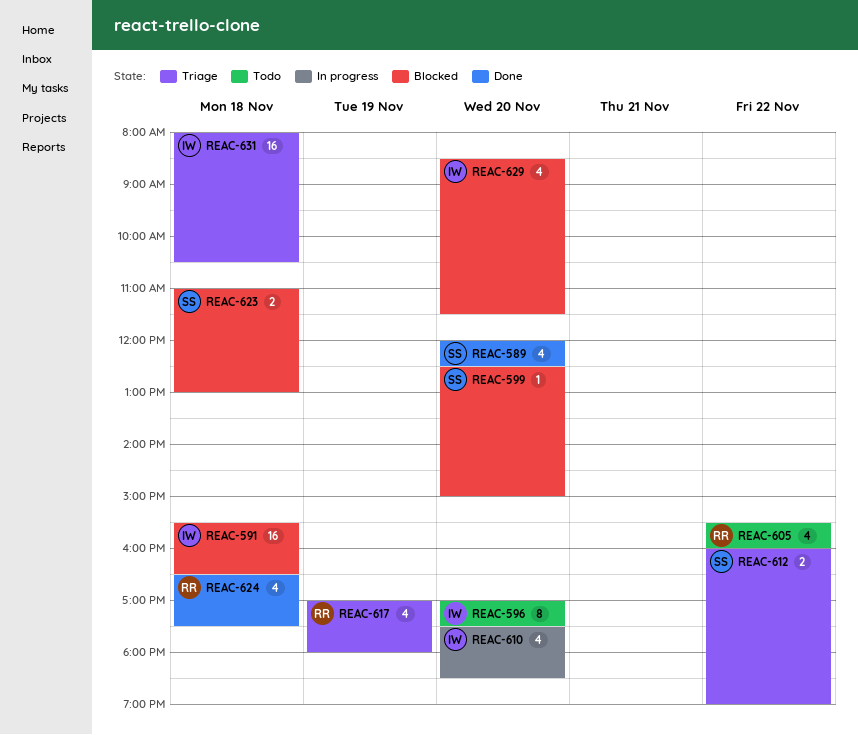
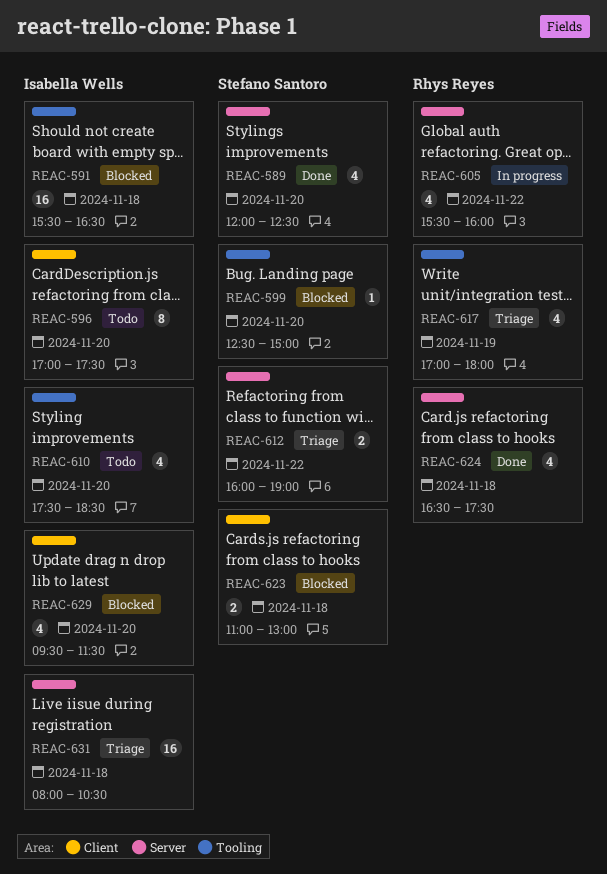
REAC-605, status: Todo -> In progress
REAC-610, status: In progress -> Todo
REAC-629, begins: 08:30 -> 09:30

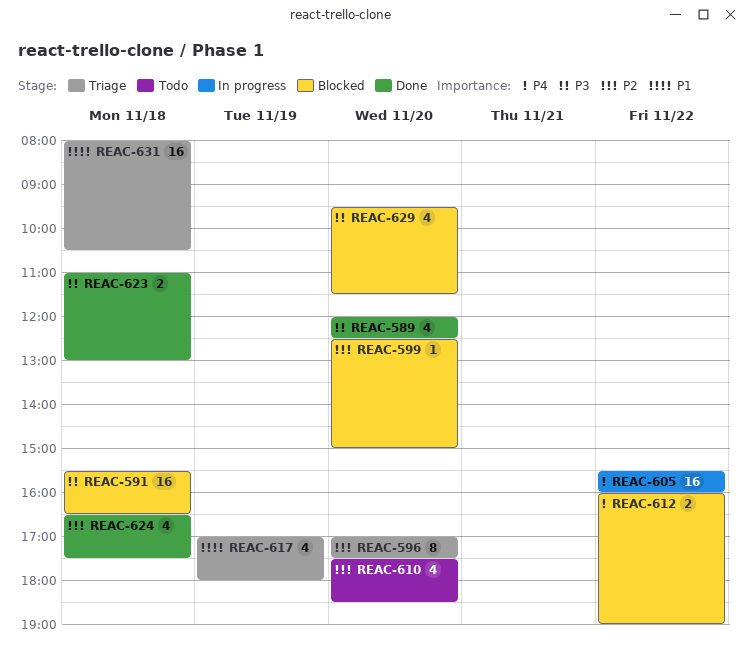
REAC-596, status: Todo -> Triage
REAC-605, estimate: 4 -> 16
REAC-612, status: Triage -> Blocked
REAC-623, status: Blocked -> Done

